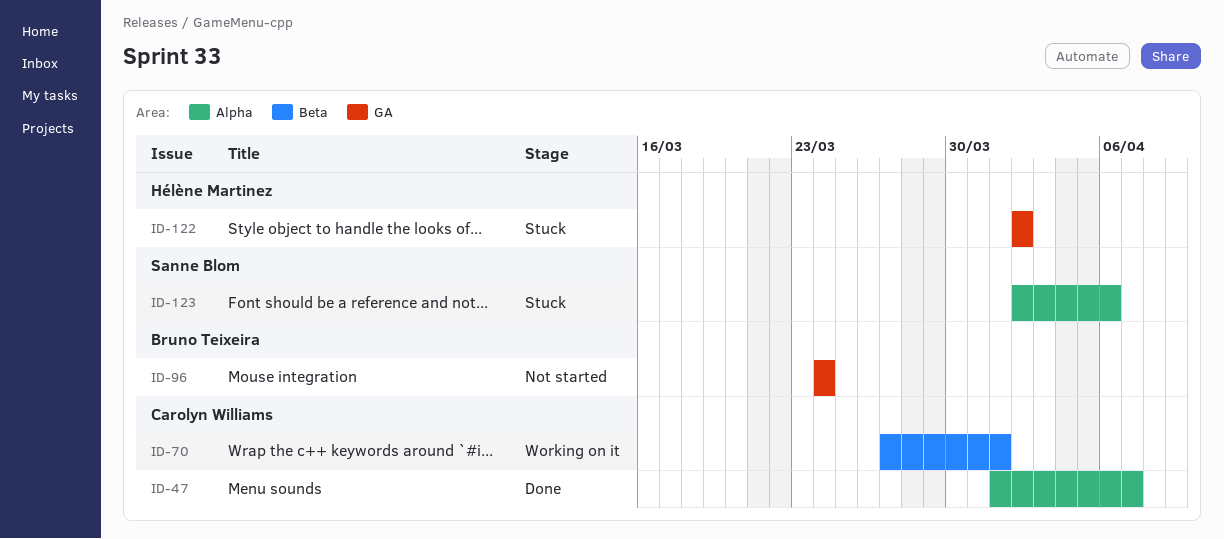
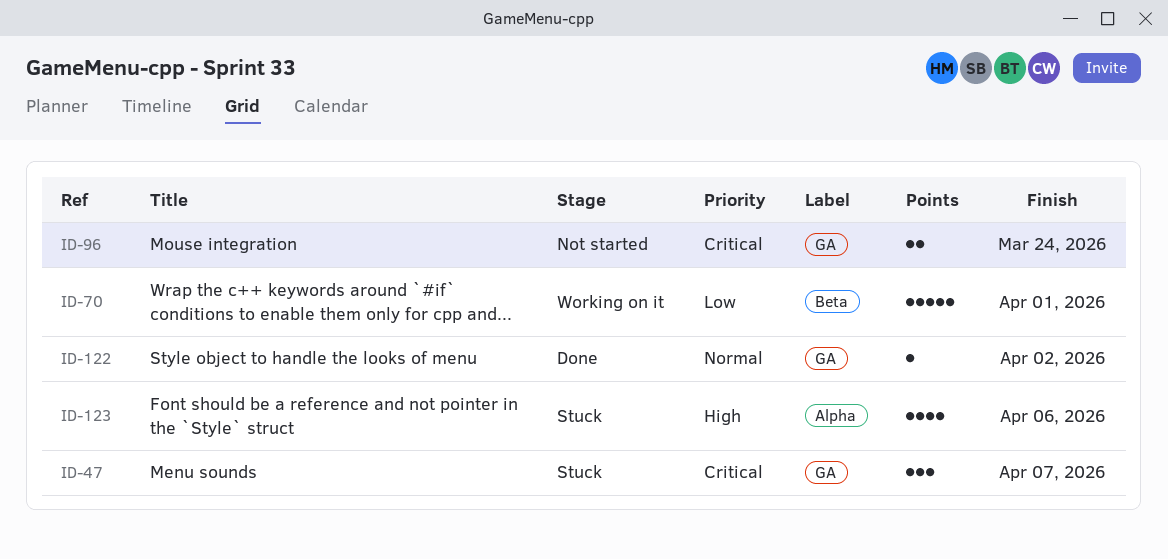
ID-47, status: Done -> Stuck
ID-47, label: Alpha -> GA
ID-122, status: Stuck -> Done

